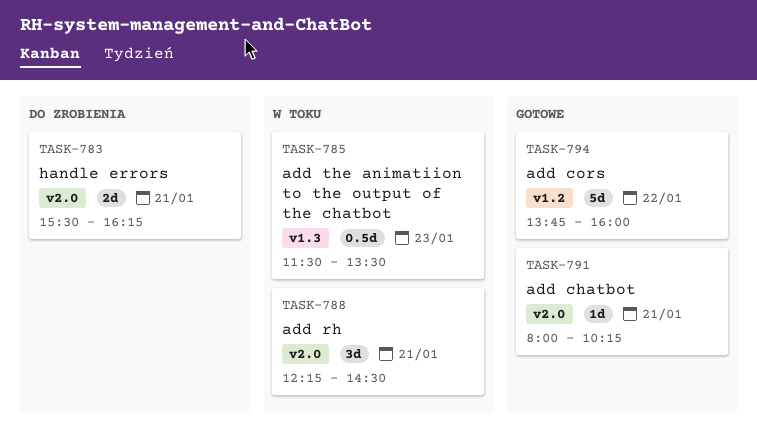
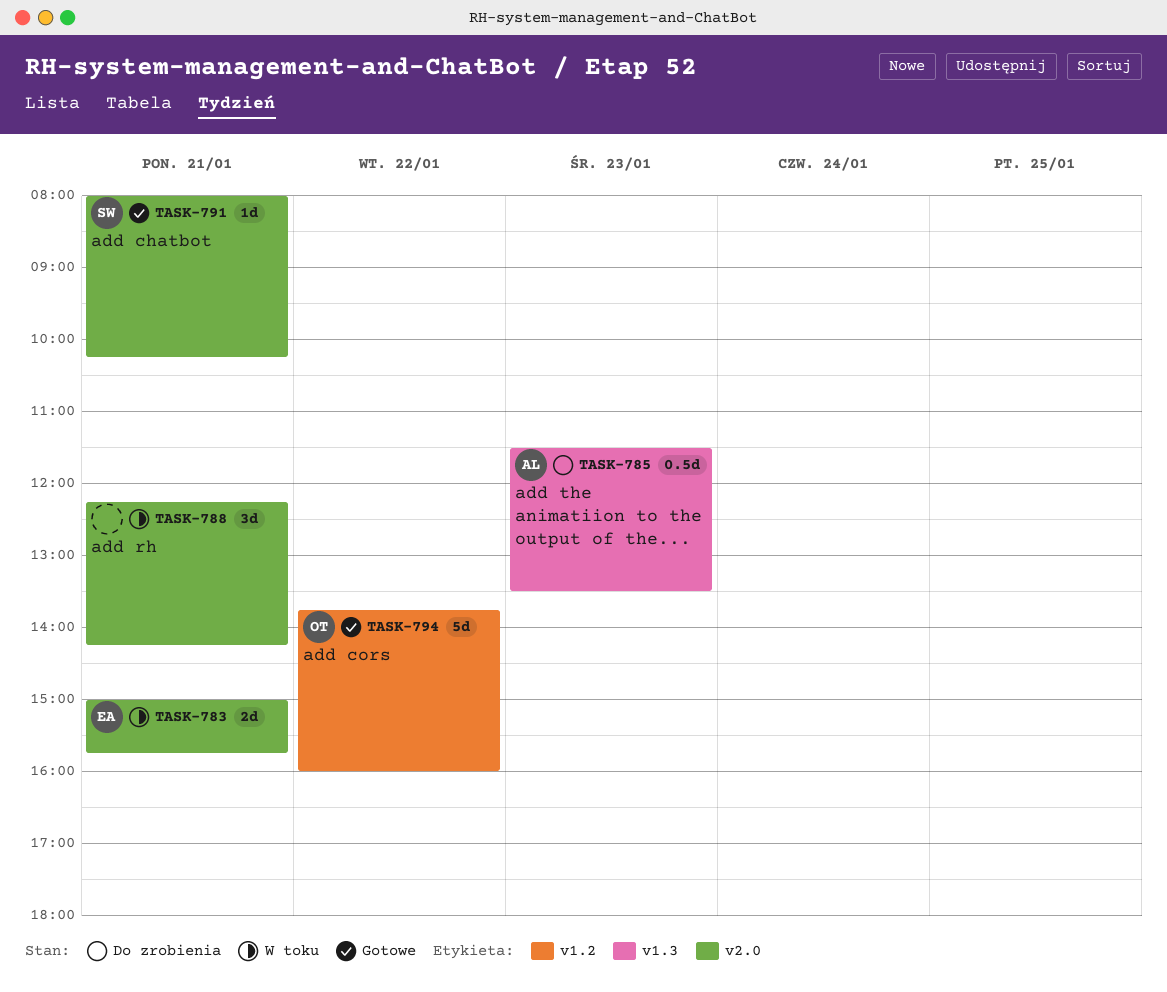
TASK-783, status: Do zrobienia -> W toku
TASK-783, begins: 15:30 -> 15:00
TASK-783, ends: 16:15 -> 15:45
TASK-785, status: W toku -> Do zrobienia
TASK-788, ends: 14:30 -> 14:15

